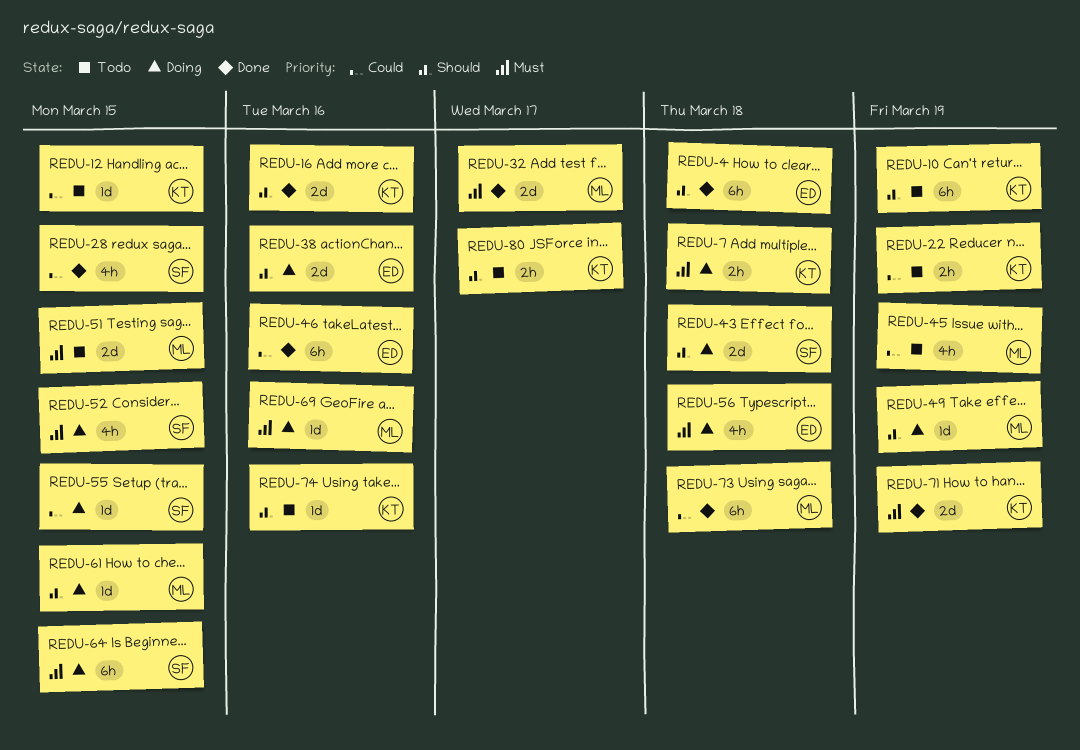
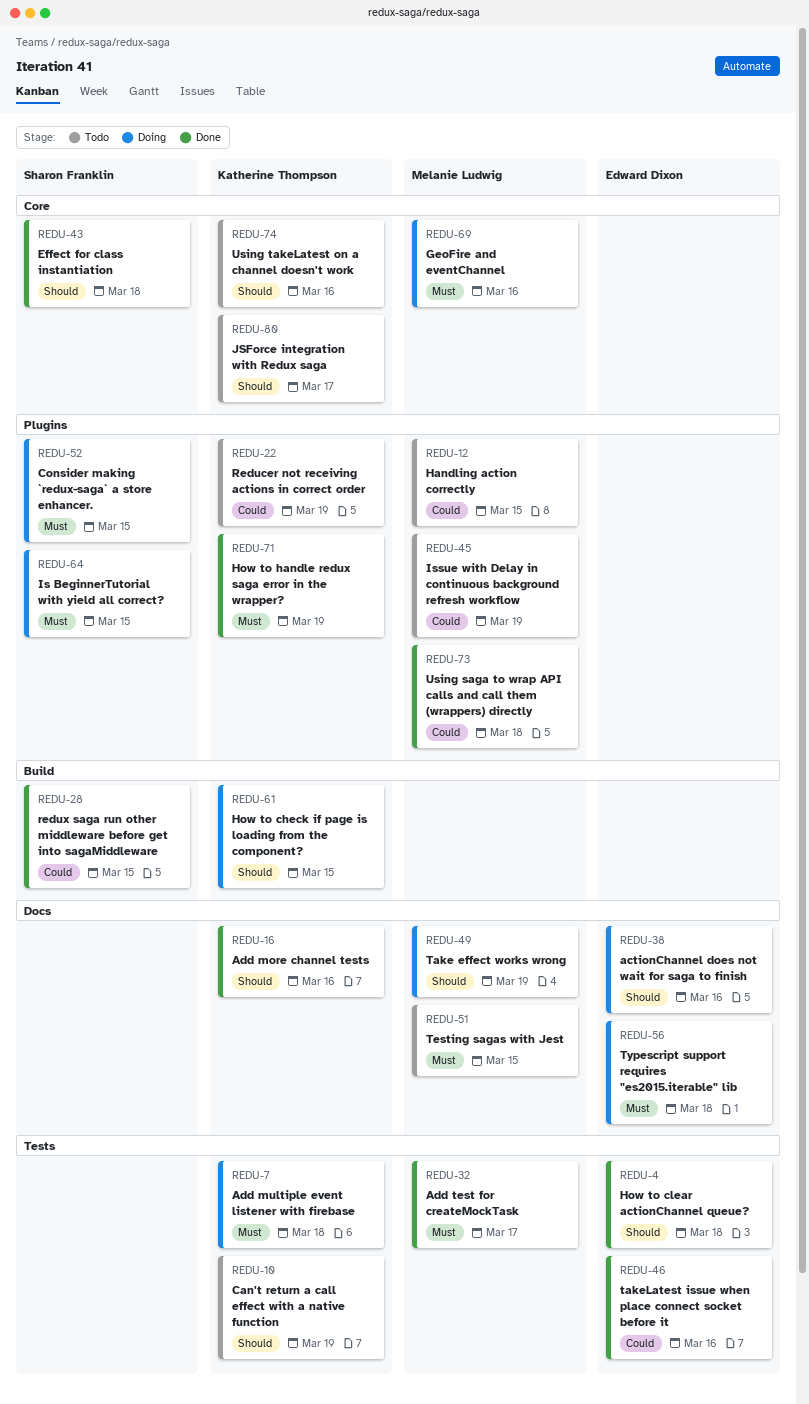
REDU-12, owner: Katherine Thompson -> Melanie Ludwig
REDU-43, status: Doing -> Done
REDU-55: present -> none
REDU-61, owner: Melanie Ludwig -> Katherine Thompson

